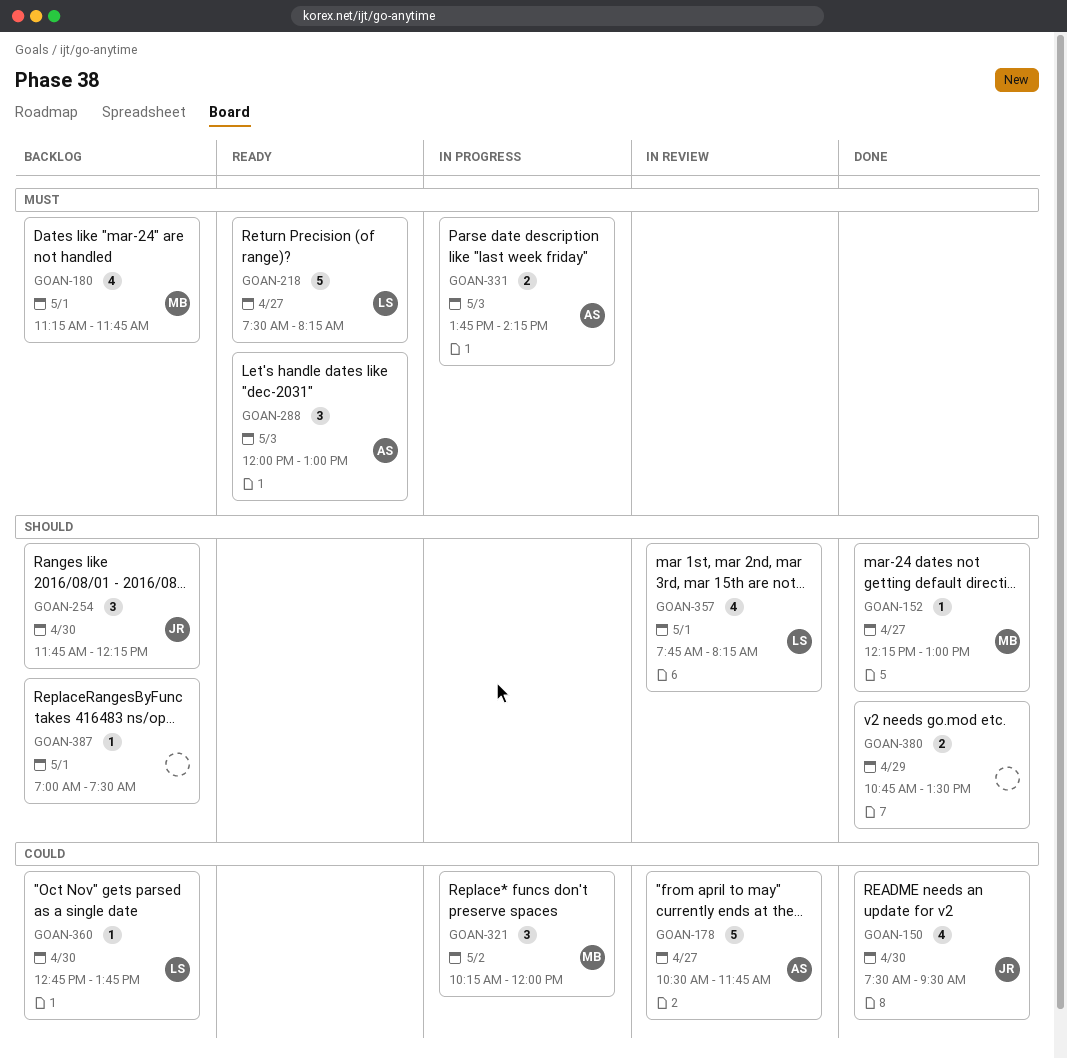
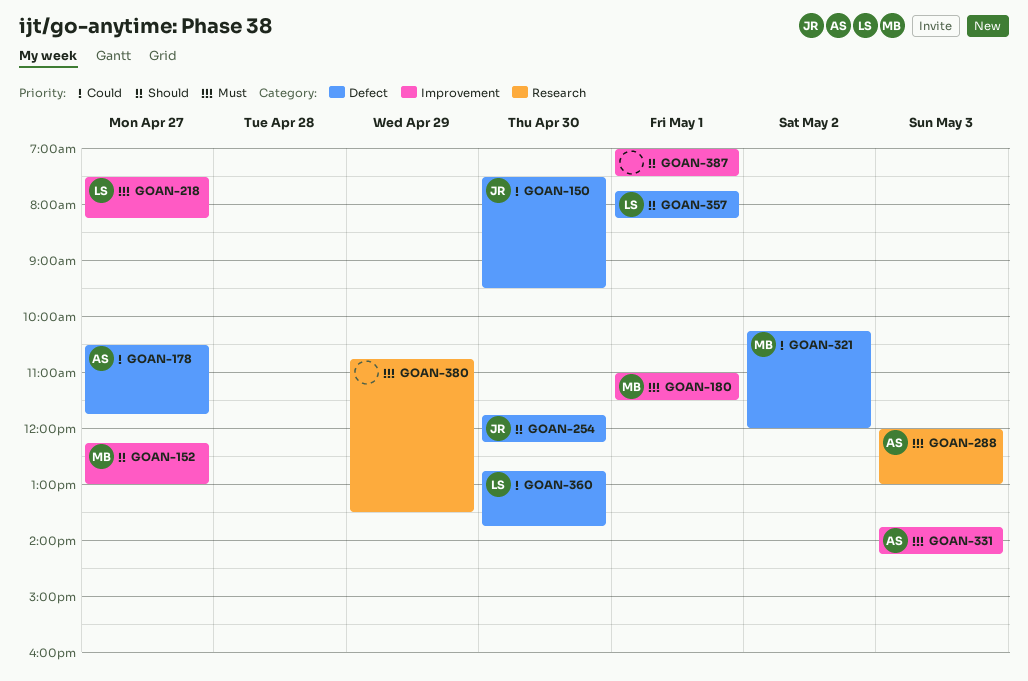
GOAN-180, begins: 11:15 -> 11:00
GOAN-180, ends: 11:45 -> 11:30
GOAN-380, priority: Should -> Must

